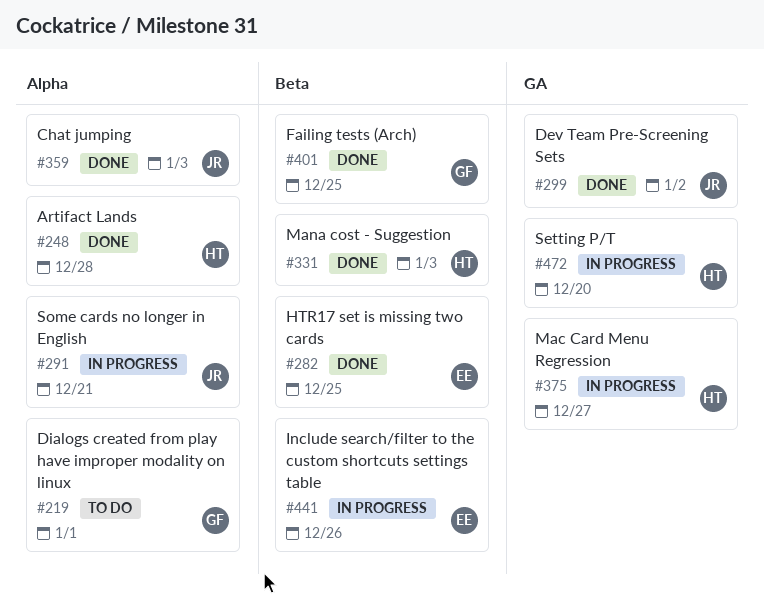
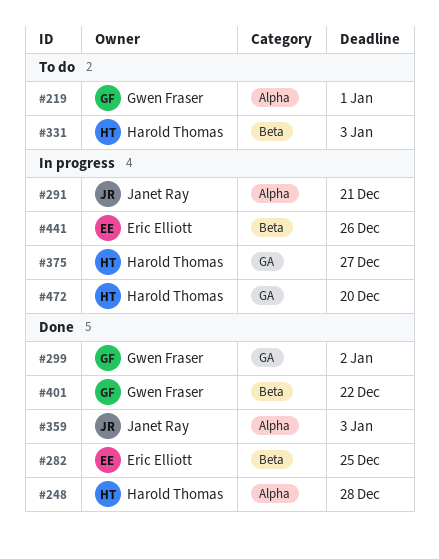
#299, owner: Janet Ray -> Gwen Fraser
#331, status: Done -> To do
#401, due: Dec 25 -> Dec 22

